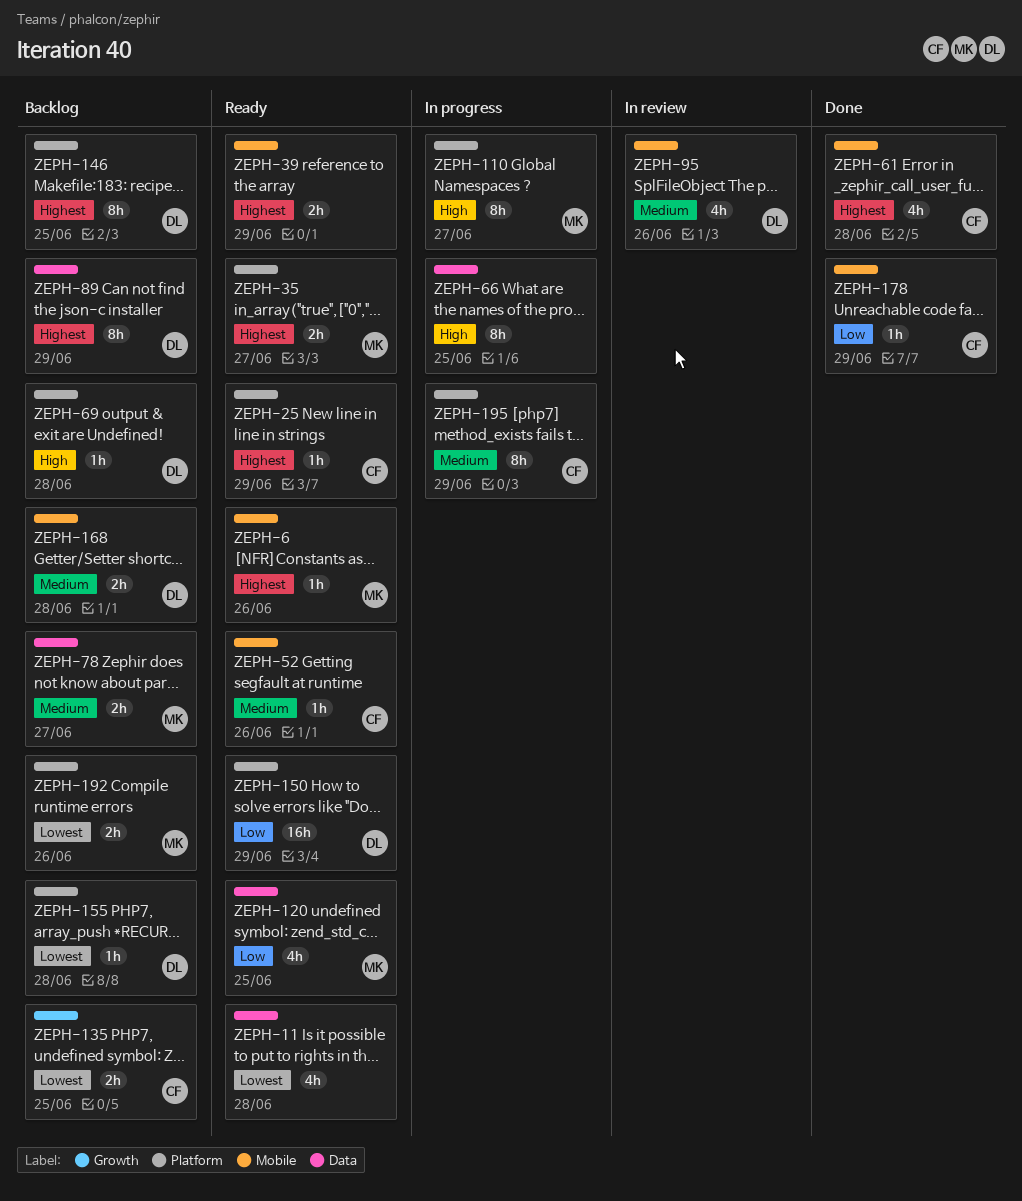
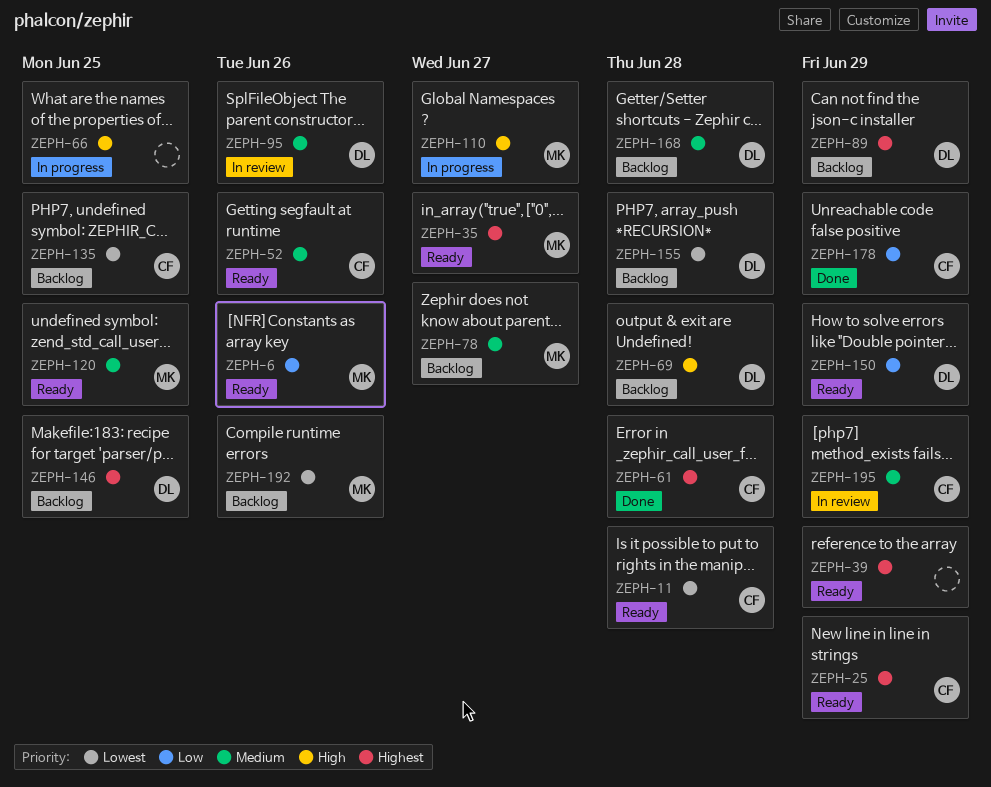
ZEPH-6, priority: Highest -> Low
ZEPH-11, owner: none -> CF
ZEPH-120, priority: Low -> Medium
ZEPH-195, status: In progress -> In review

